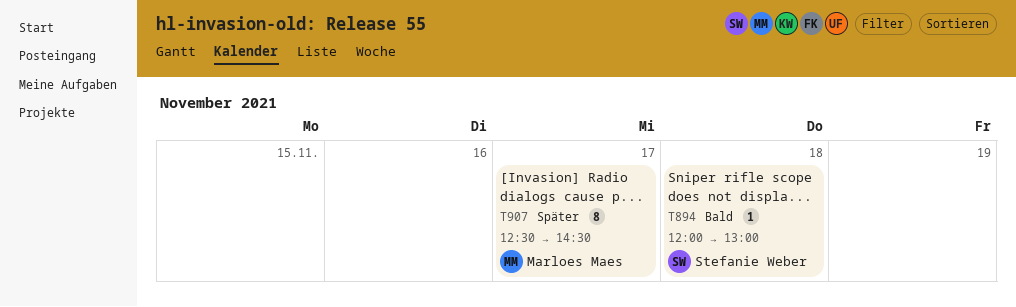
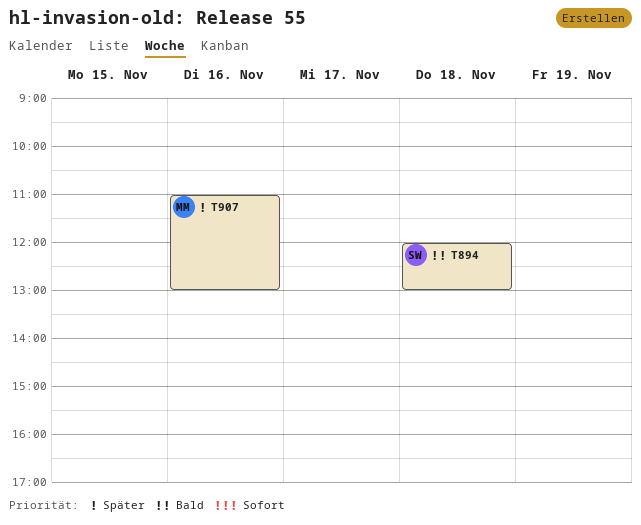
T907, day: Nov 17 -> Nov 16
T907, begins: 12:30 -> 11:00
T907, ends: 14:30 -> 13:00

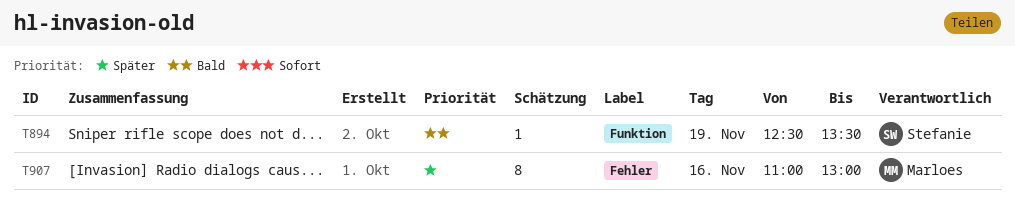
T894, day: Nov 18 -> Nov 19
T894, begins: 12:00 -> 12:30
T894, ends: 13:00 -> 13:30

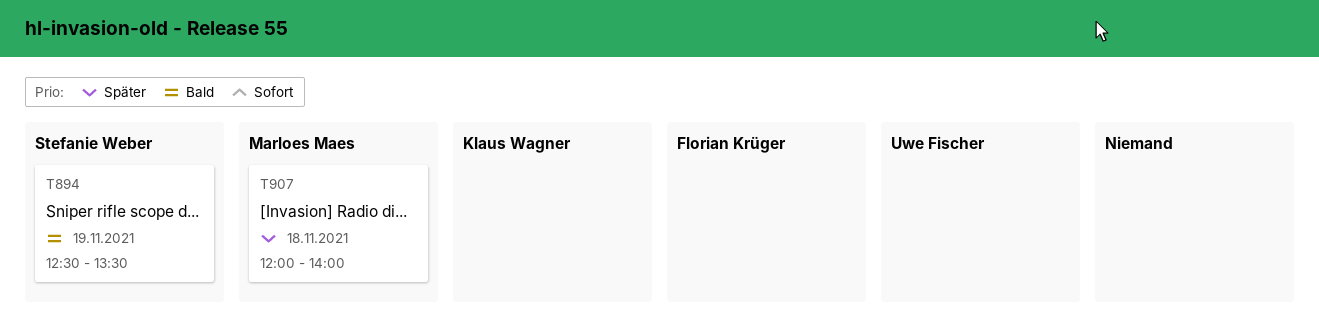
T907, day: Nov 16 -> Nov 18
T907, begins: 11:00 -> 12:00
T907, ends: 13:00 -> 14:00

